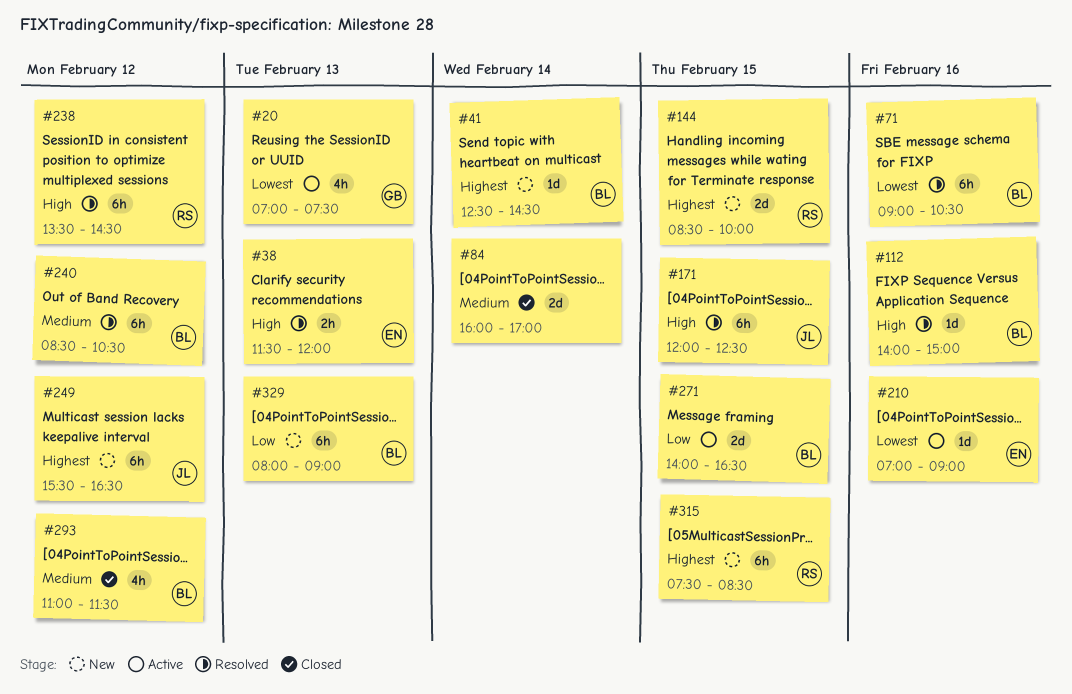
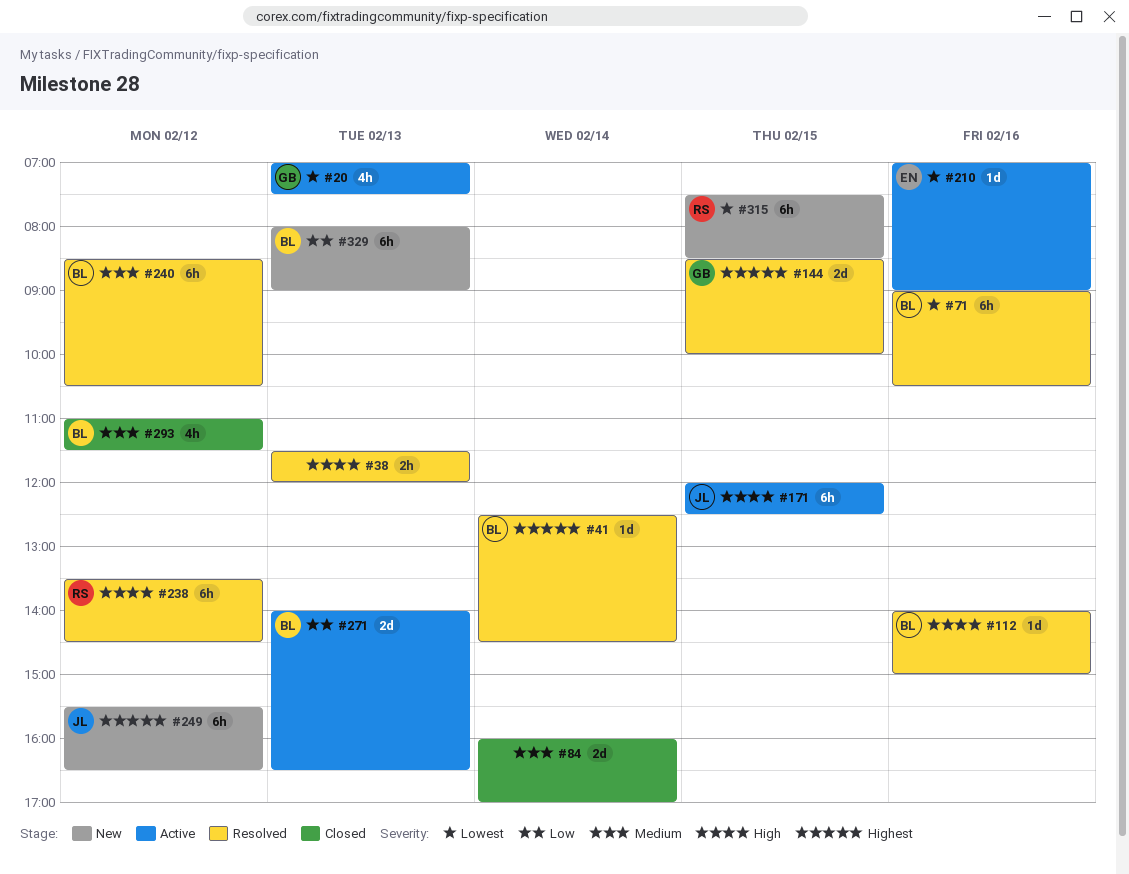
#38, owner: EN -> none
#41, status: New -> Resolved
#144, status: New -> Resolved
#144, owner: RS -> GB
#171, status: Resolved -> Active
#271, day: Feb 15 -> Feb 13
#315, priority: Highest -> Lowest

